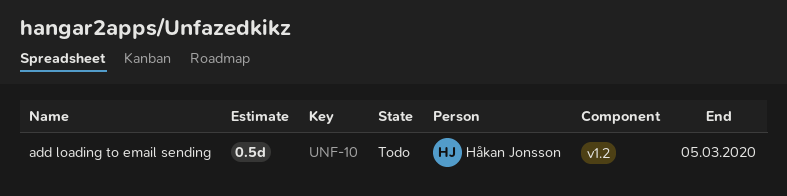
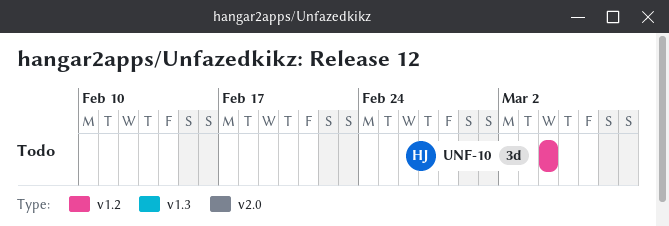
UNF-10, estimate: 0.5d -> 3d
UNF-10, due: Mar 5 -> Mar 4

